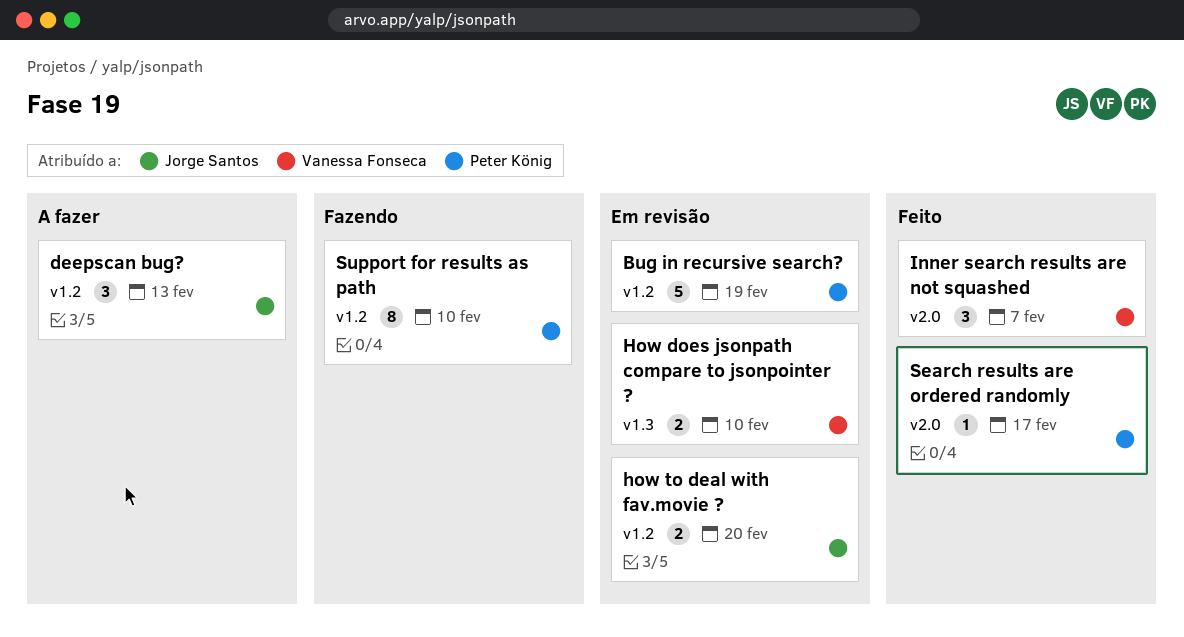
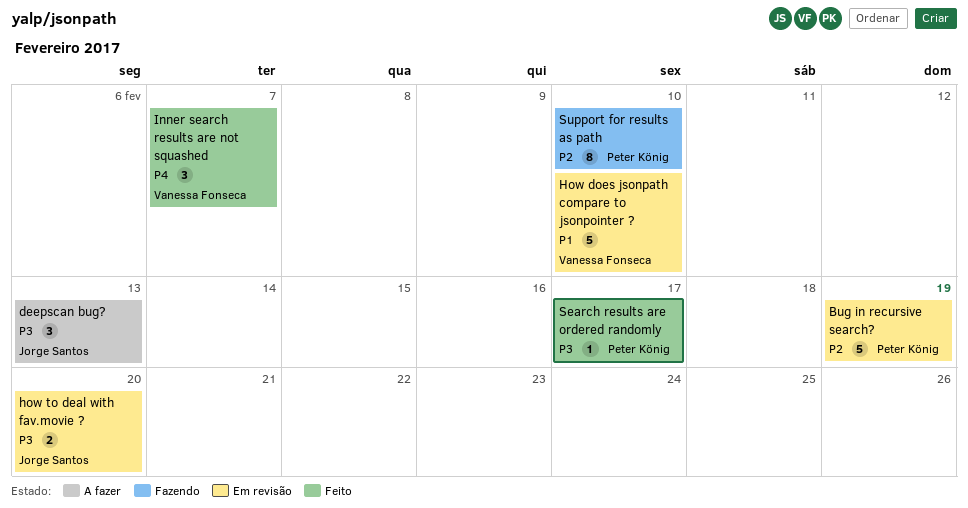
How does jsonpath compare to jsonpointer ?, estimate: 2 -> 5

